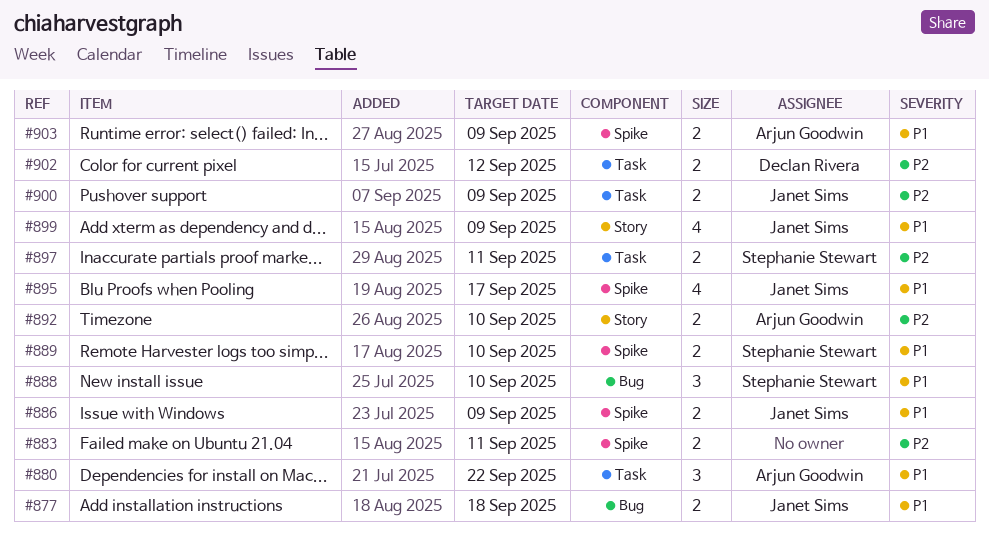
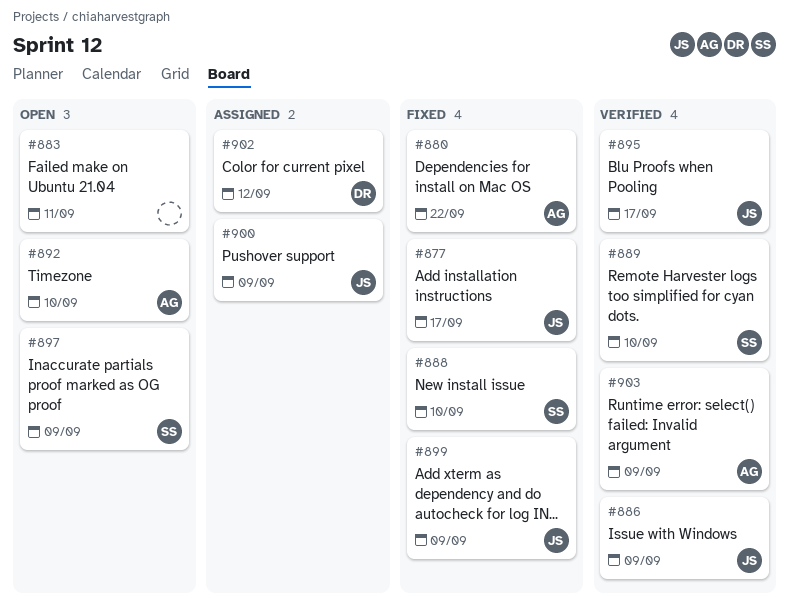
#877, due: Sep 18 -> Sep 17
#897, due: Sep 11 -> Sep 9

